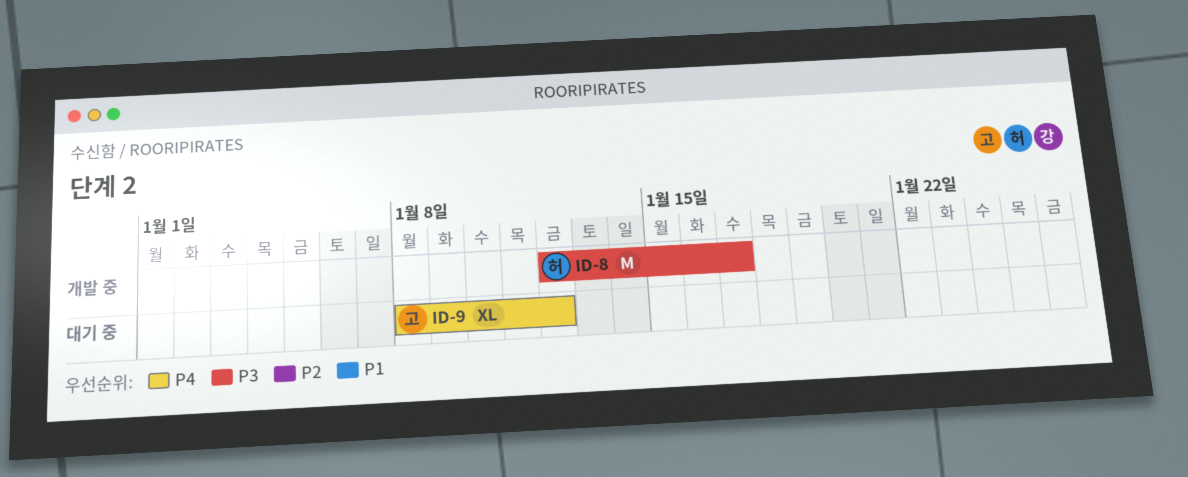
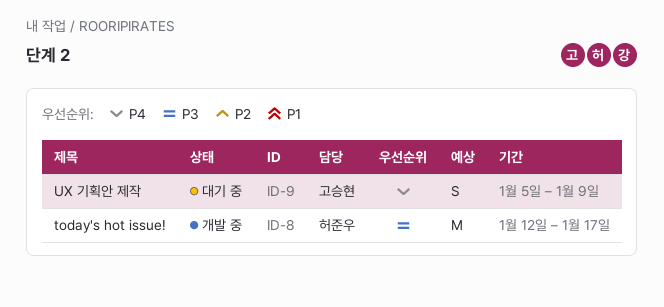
ID-9, estimate: XL -> S
ID-9, start: Jan 8 -> Jan 5
ID-9, due: Jan 12 -> Jan 9

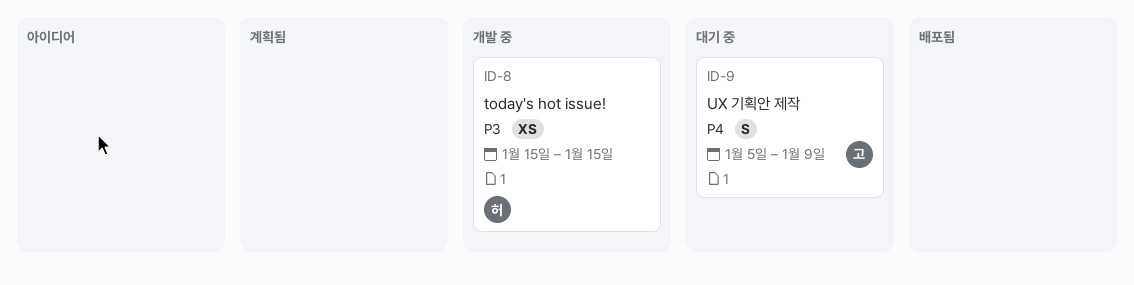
ID-8, estimate: M -> XS
ID-8, start: Jan 12 -> Jan 15
ID-8, due: Jan 17 -> Jan 15

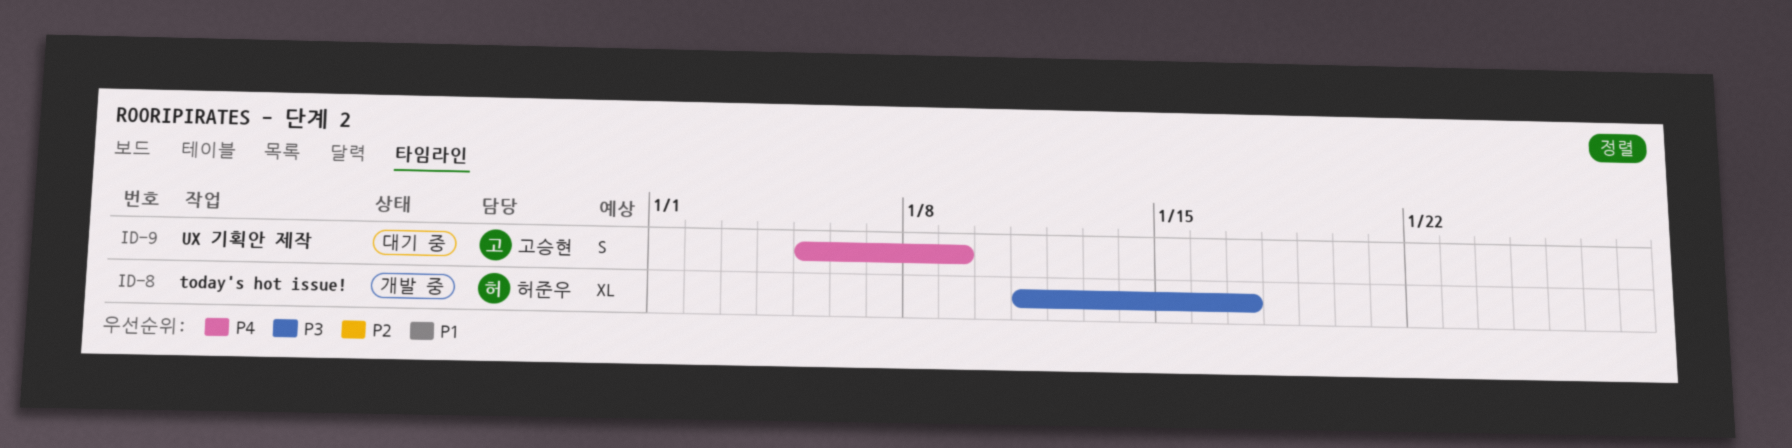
ID-8, estimate: XS -> XL
ID-8, start: Jan 15 -> Jan 11
ID-8, due: Jan 15 -> Jan 17

